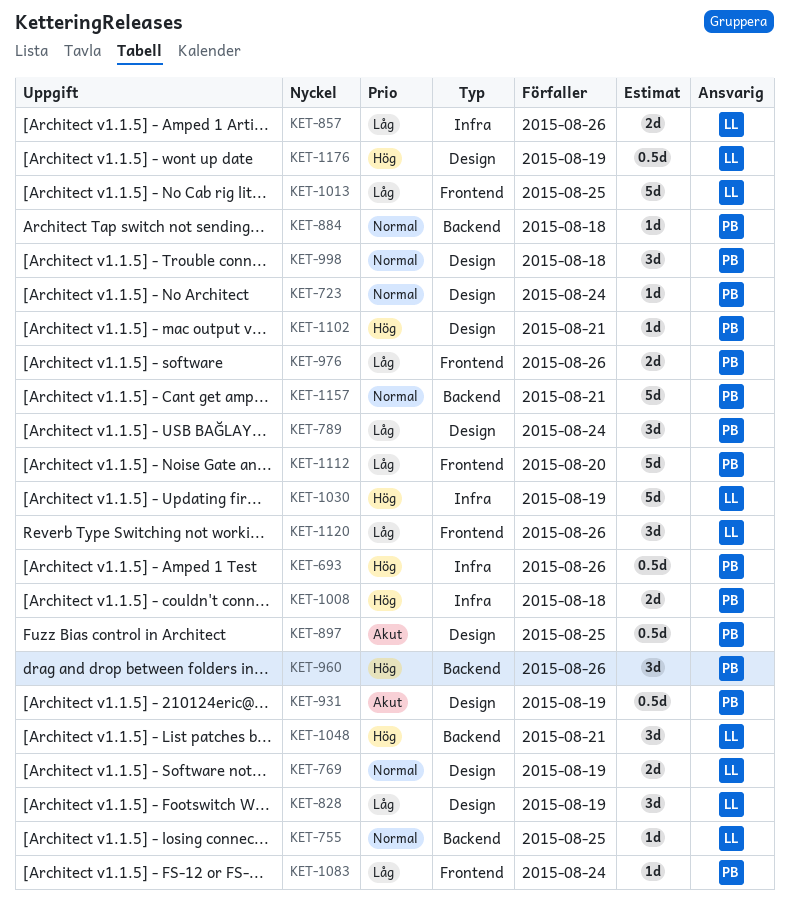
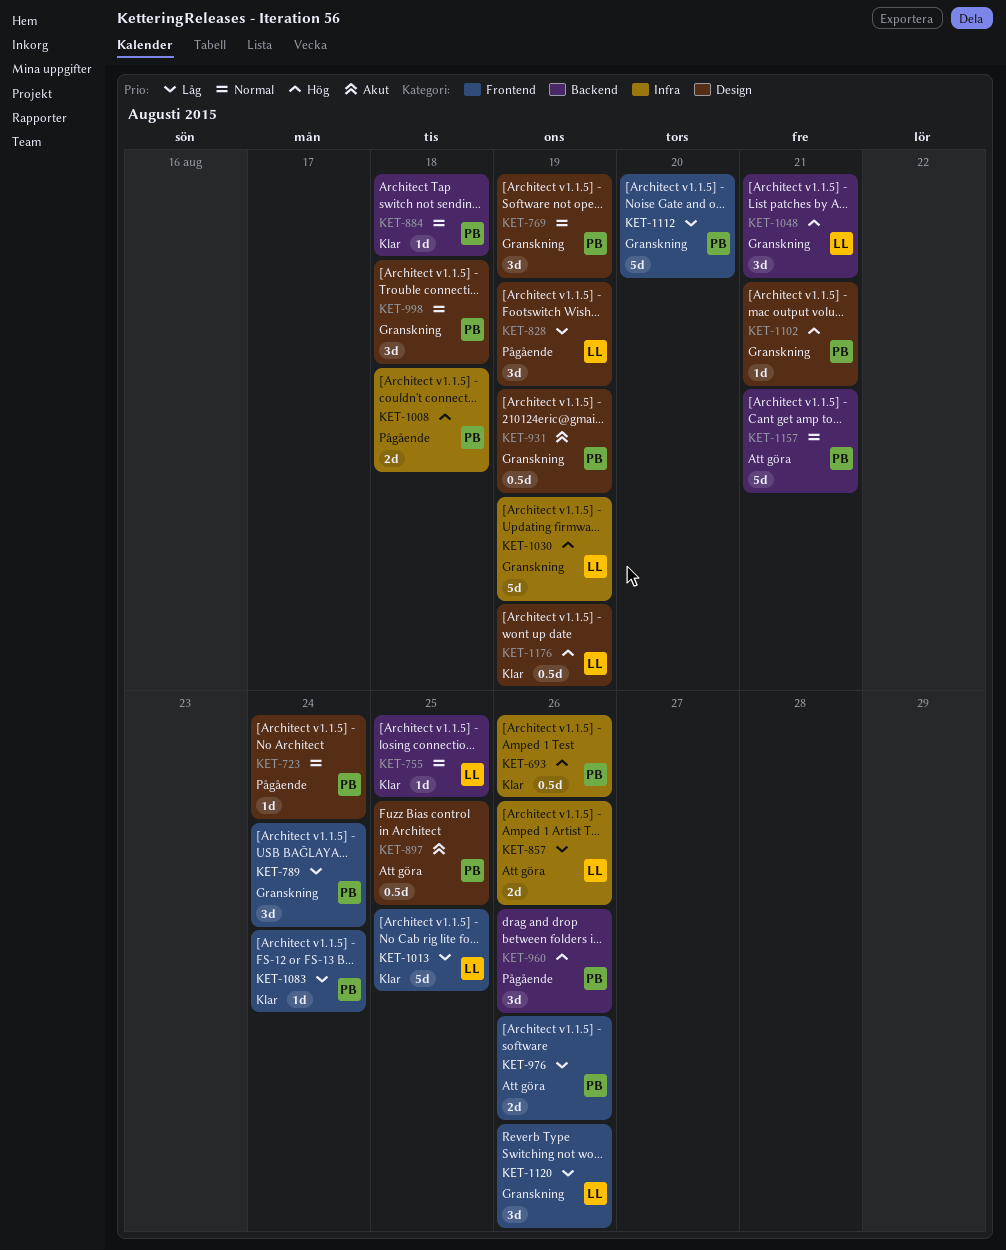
KET-769, owner: LL -> PB
KET-769, estimate: 2d -> 3d
KET-789, label: Design -> Frontend

